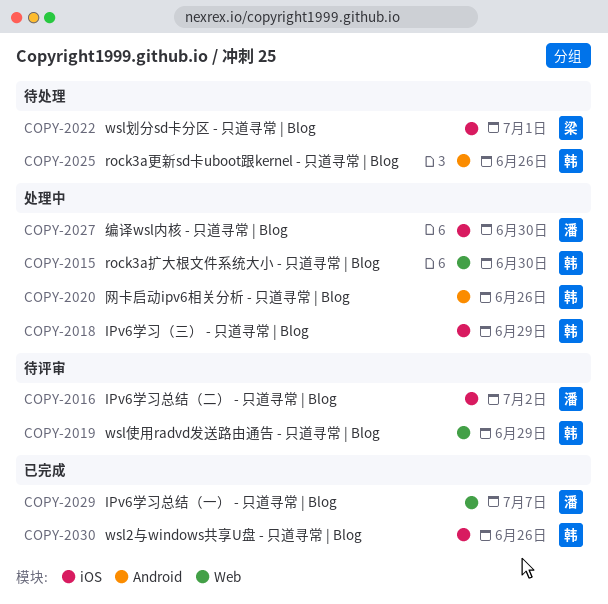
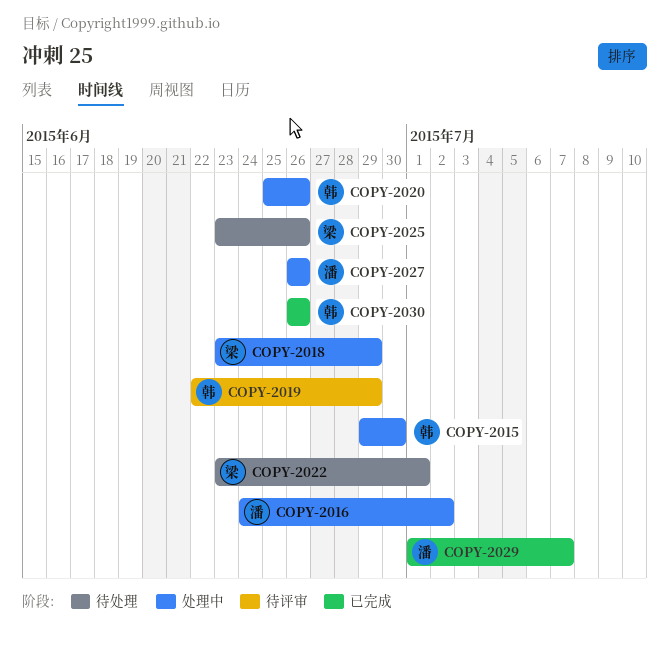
COPY-2016, status: 待评审 -> 处理中
COPY-2018, owner: 韩 -> 梁
COPY-2025, owner: 韩 -> 梁
COPY-2027, due: Jun 30 -> Jun 26

